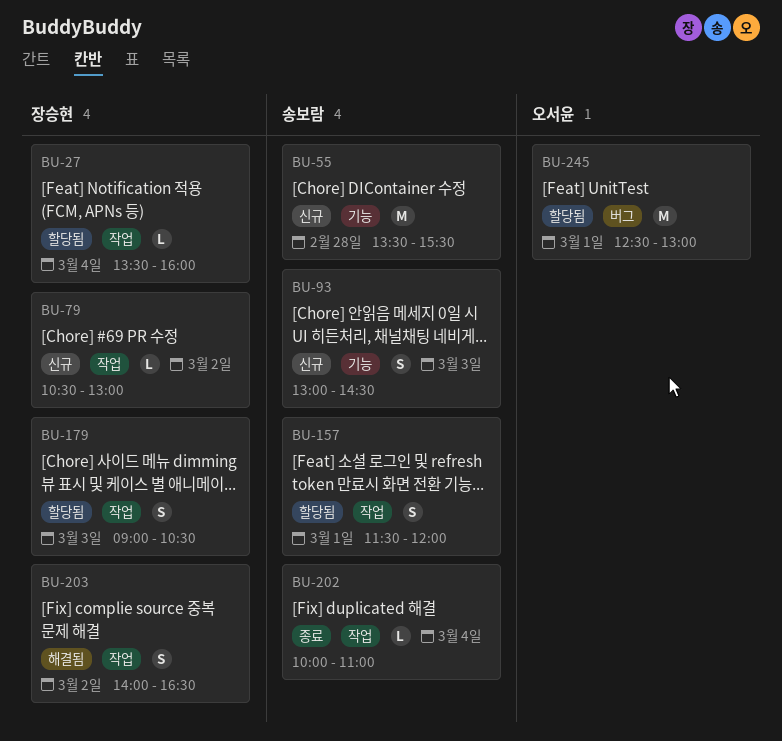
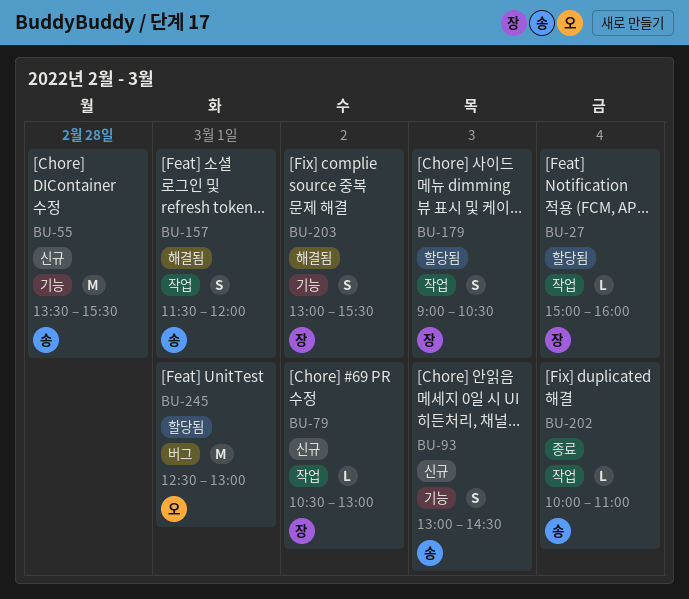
BU-27, begins: 13:30 -> 15:00
BU-157, status: 할당됨 -> 해결됨
BU-203, label: 작업 -> 기능
BU-203, begins: 14:00 -> 13:00
BU-203, ends: 16:30 -> 15:30

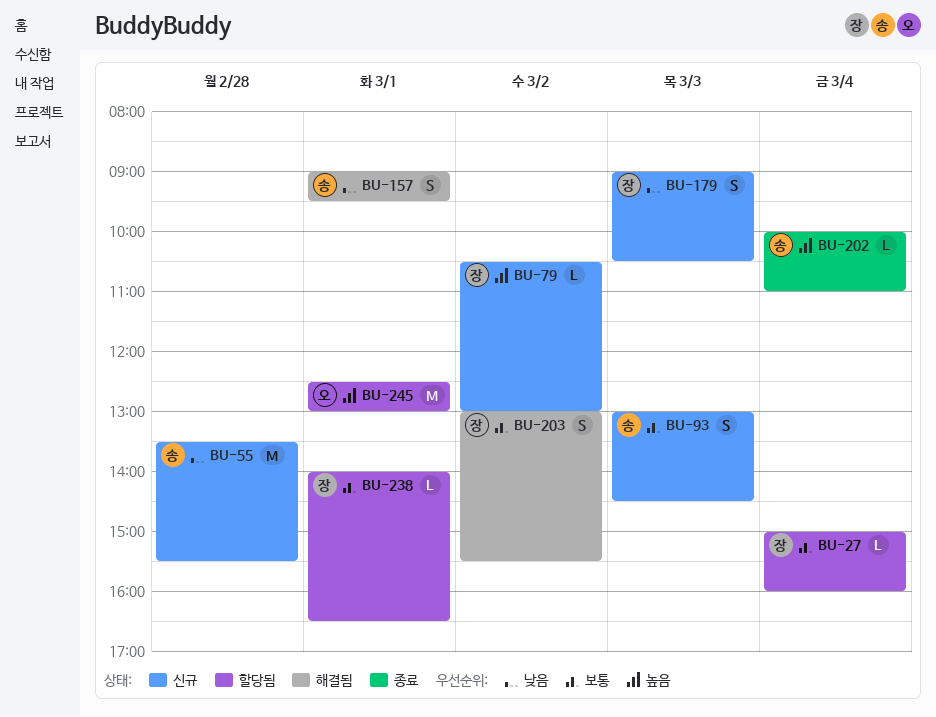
BU-157, begins: 11:30 -> 09:00
BU-157, ends: 12:00 -> 09:30
BU-179, status: 할당됨 -> 신규
BU-238: none -> present

